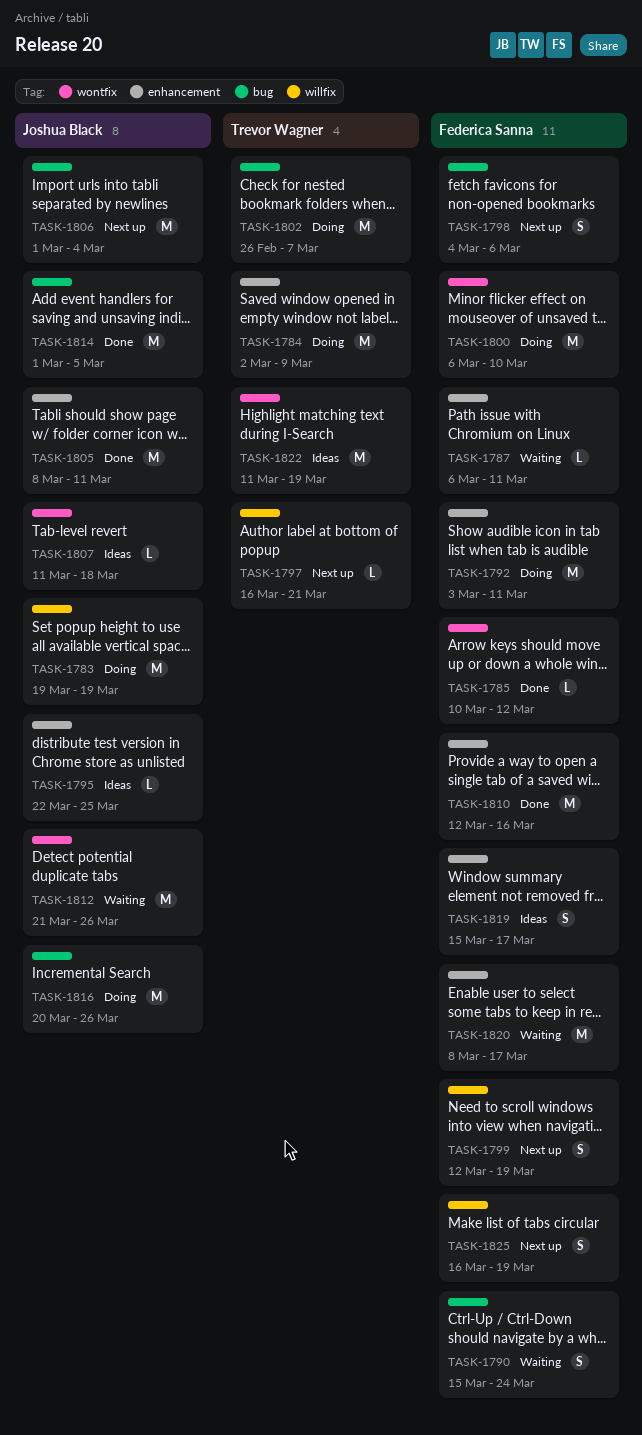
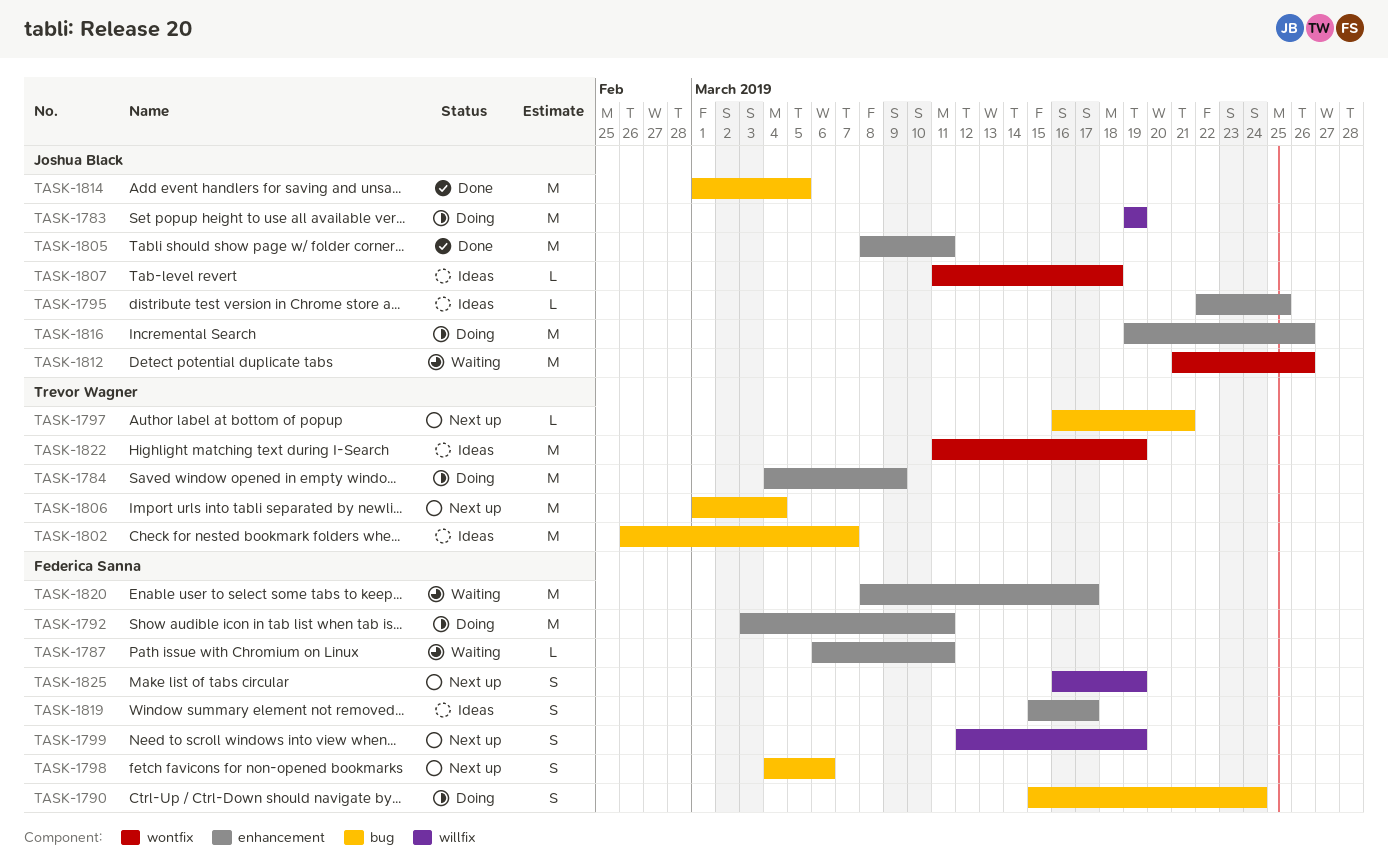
TASK-1784, start: Mar 2 -> Mar 4
TASK-1785: present -> none
TASK-1790, status: Waiting -> Doing
TASK-1797, label: willfix -> bug
TASK-1800: present -> none
TASK-1802, status: Doing -> Ideas
TASK-1806, owner: Joshua Black -> Trevor Wagner
TASK-1810: present -> none
TASK-1816, label: bug -> enhancement
TASK-1816, start: Mar 20 -> Mar 19

